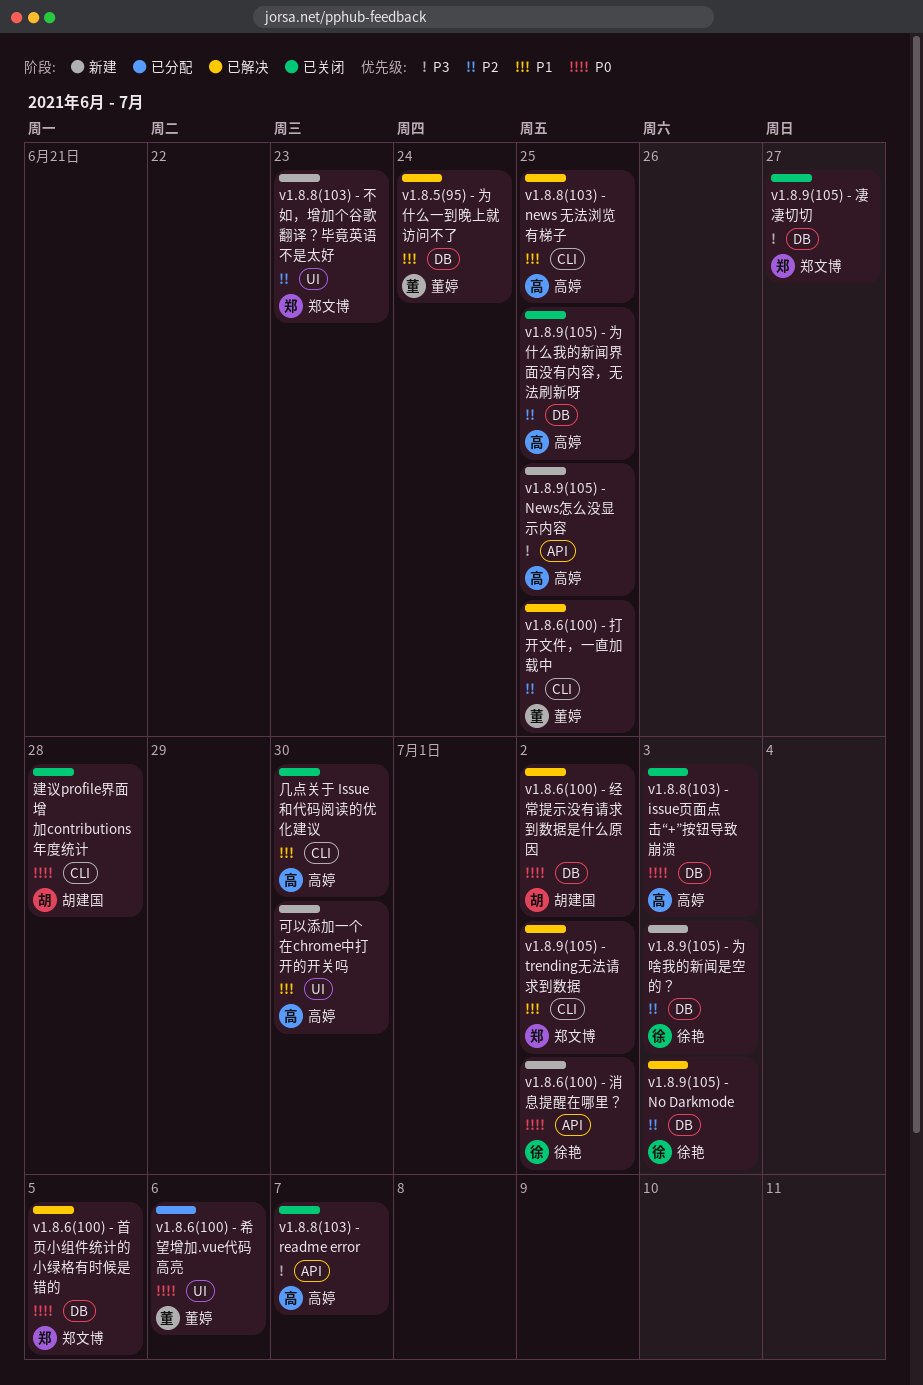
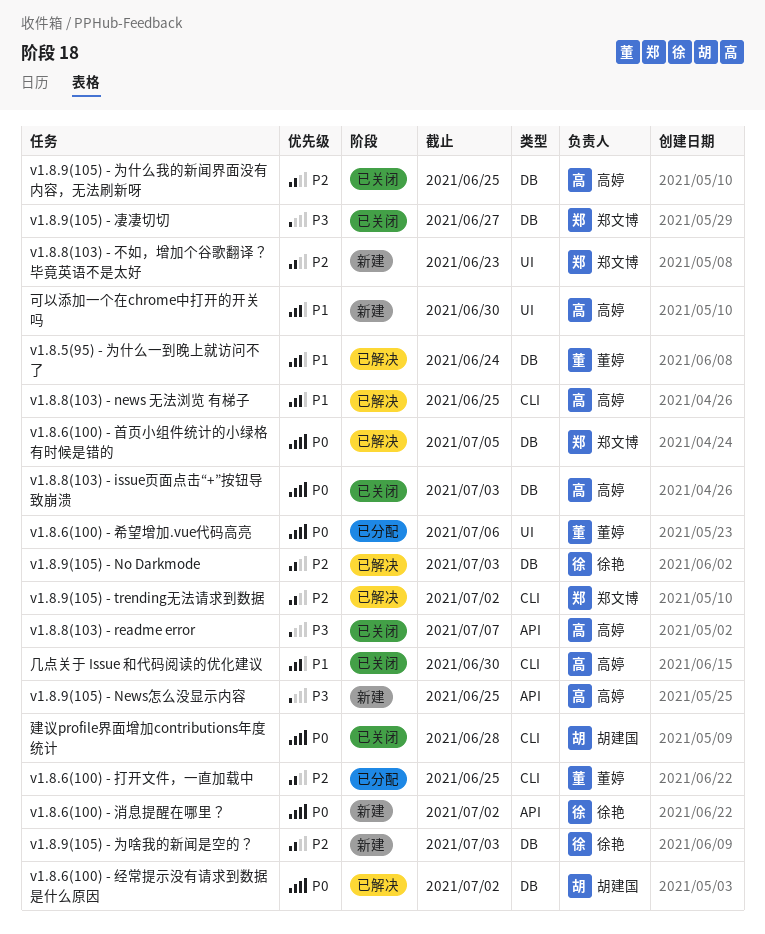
v1.8.6(100) - 打开文件，一直加载中, status: 已解决 -> 已分配
v1.8.9(105) - trending无法请求到数据, priority: P1 -> P2

